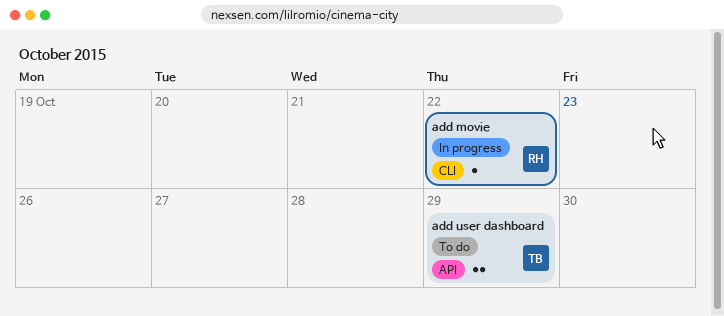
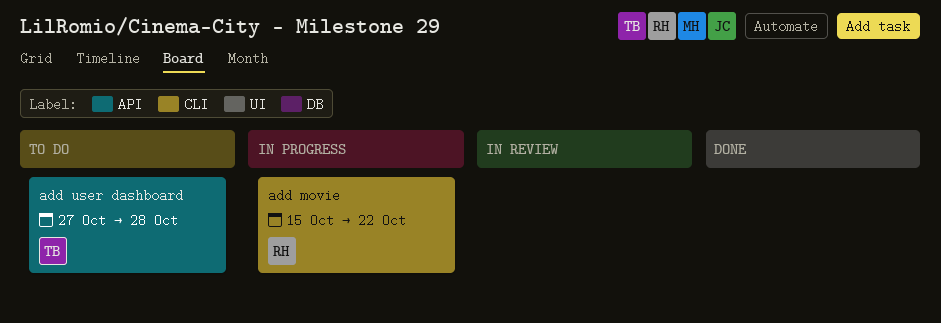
add user dashboard, due: Oct 29 -> Oct 28

